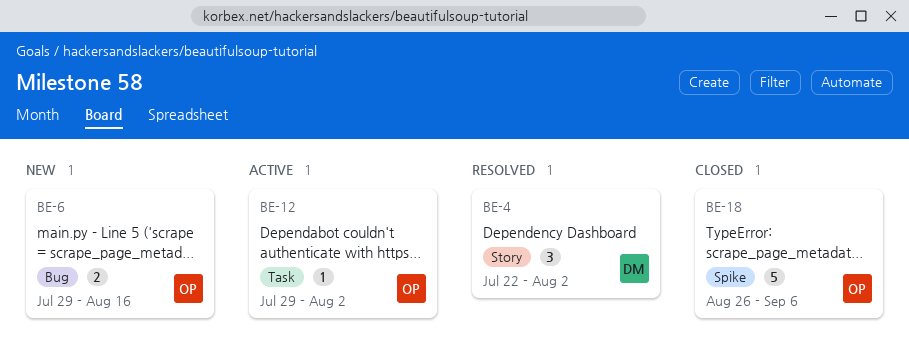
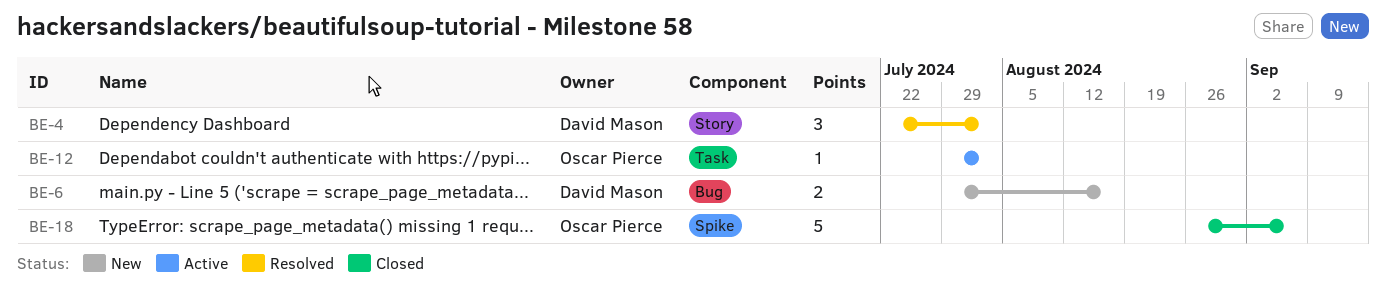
BE-6, owner: Oscar Pierce -> David Mason

